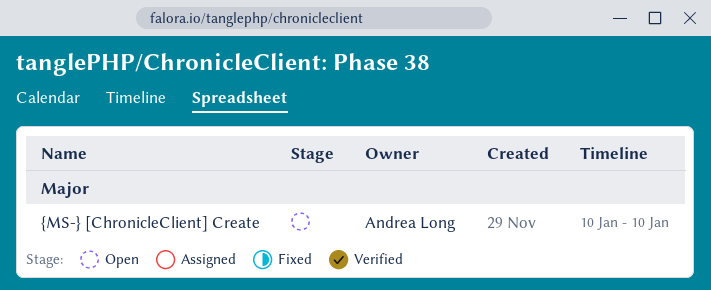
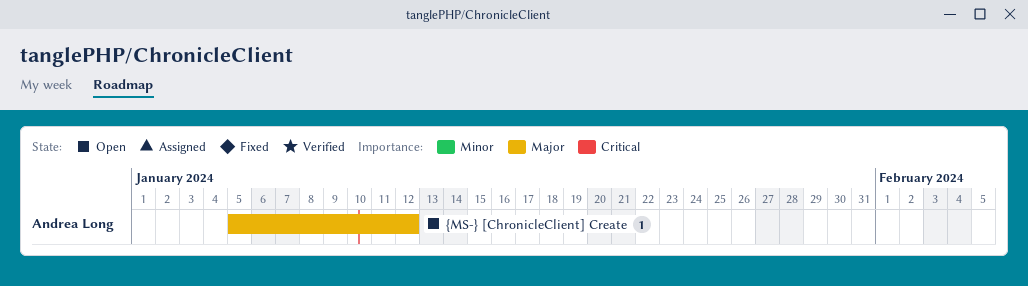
{MS-} [ChronicleClient] Create, start: Jan 10 -> Jan 5
{MS-} [ChronicleClient] Create, due: Jan 10 -> Jan 12

